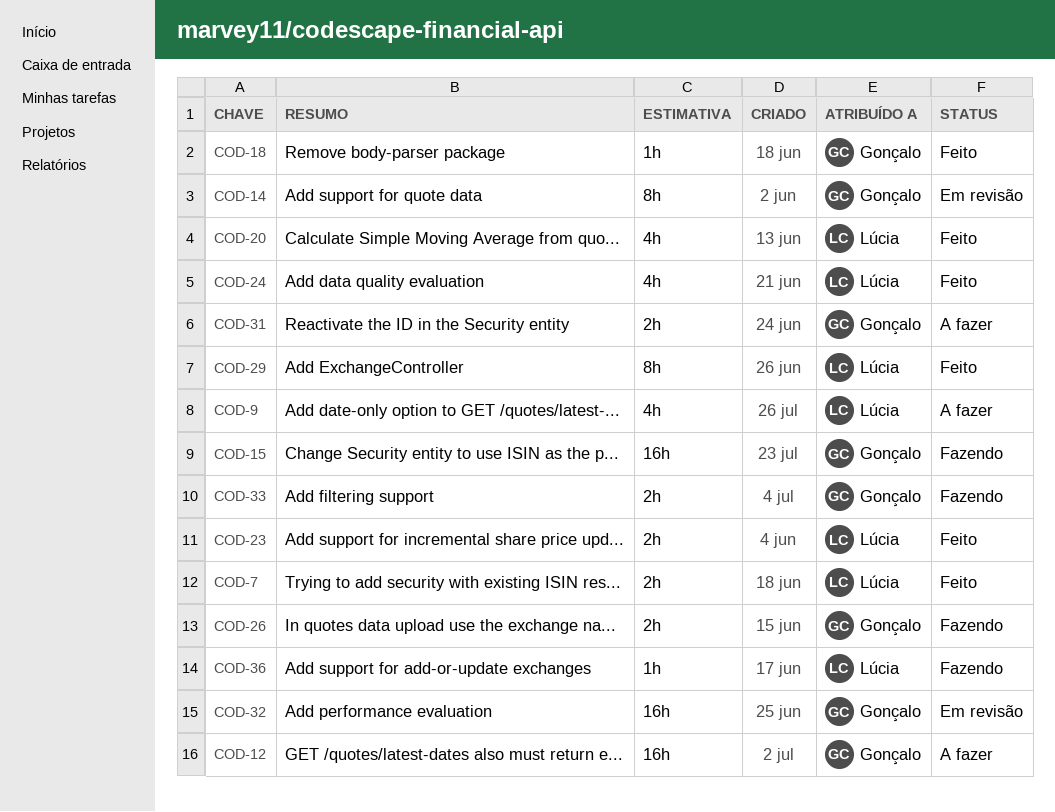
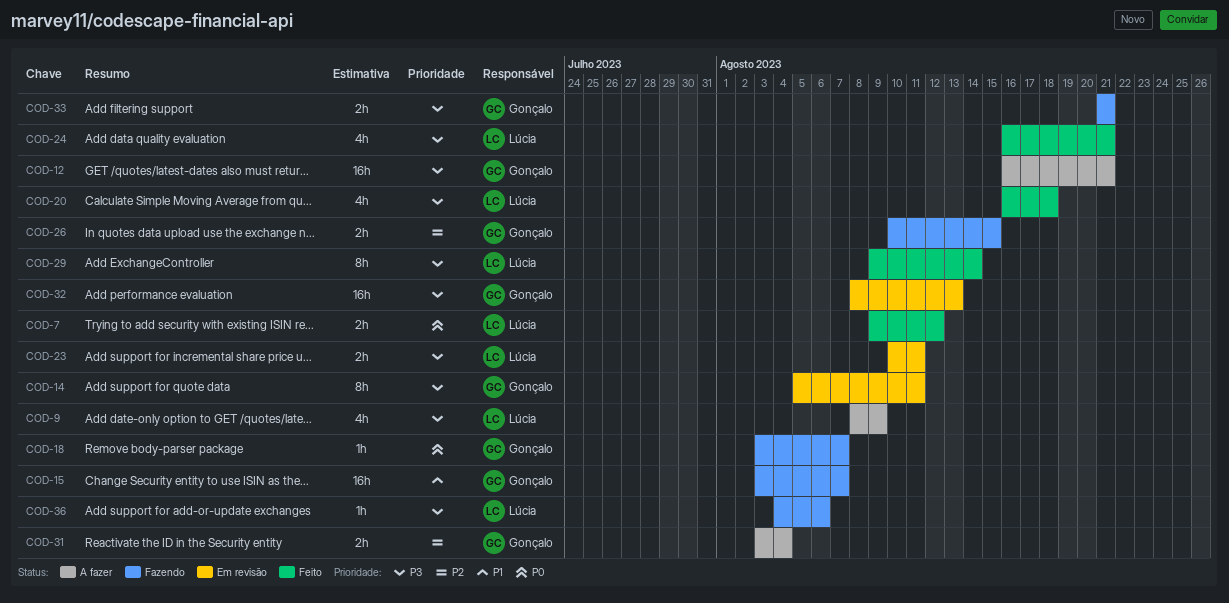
COD-18, status: Feito -> Fazendo
COD-23, status: Feito -> Em revisão

